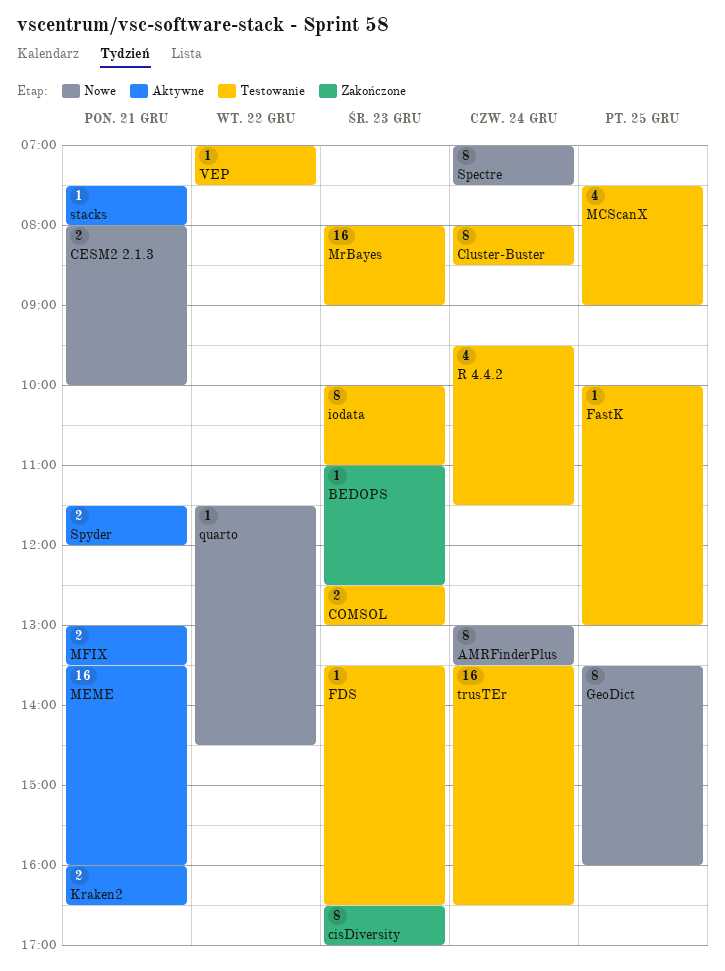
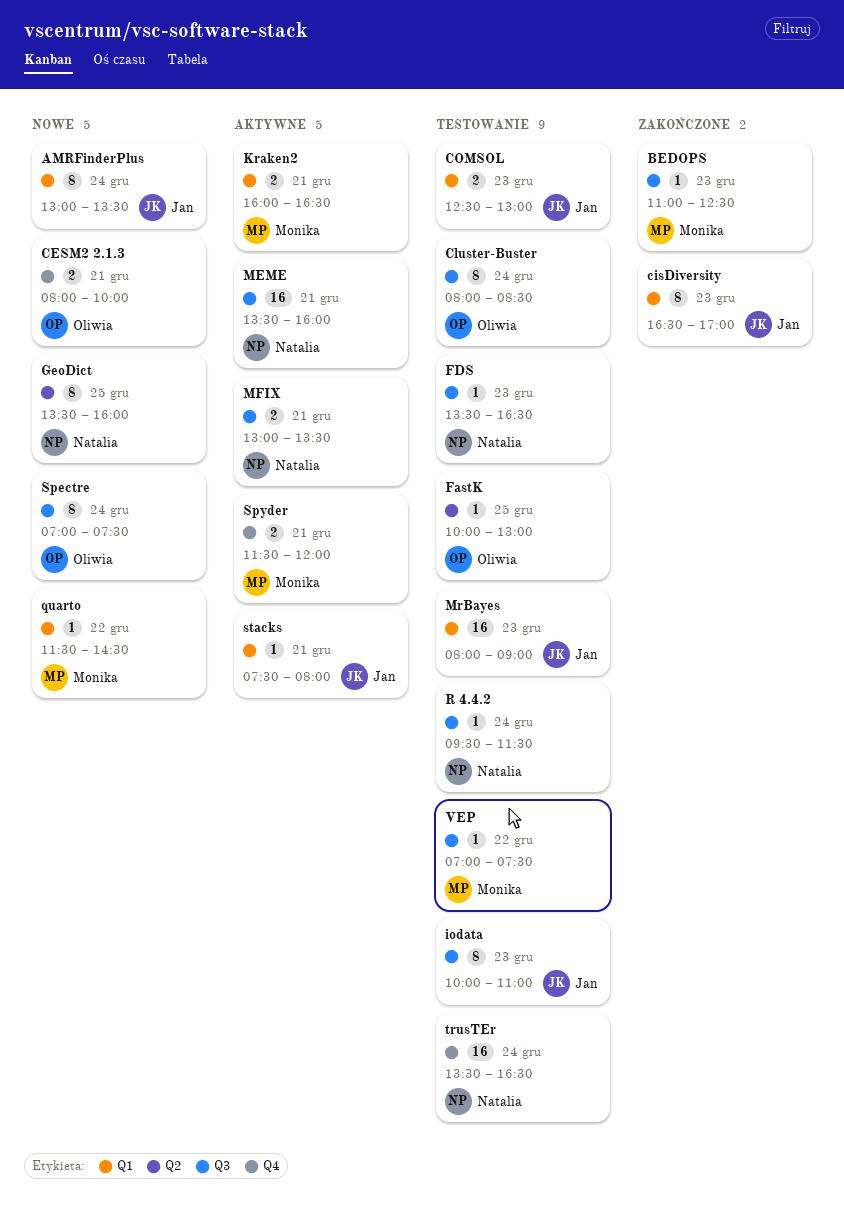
MCScanX: present -> none
R 4.4.2, estimate: 4 -> 1

